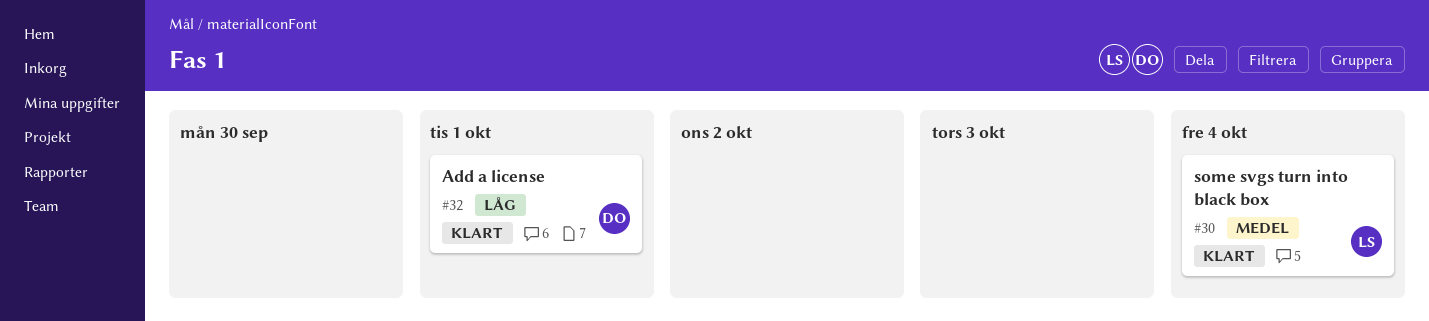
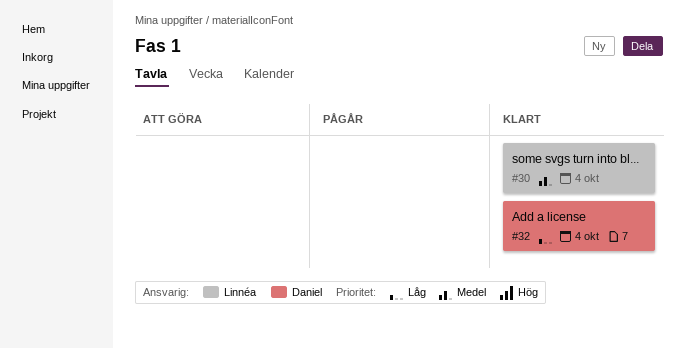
#32, due: Oct 1 -> Oct 4

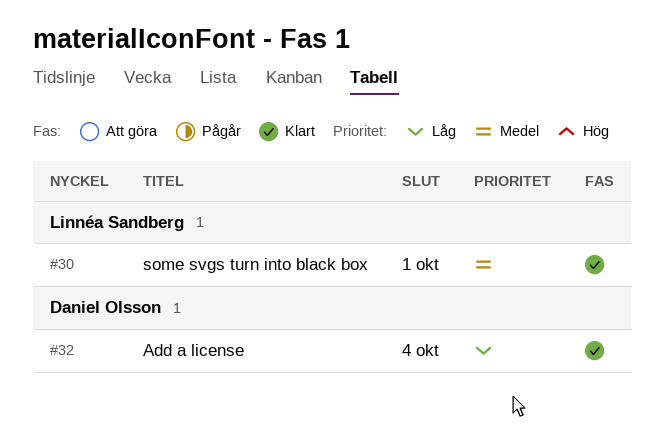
#30, due: Oct 4 -> Oct 1

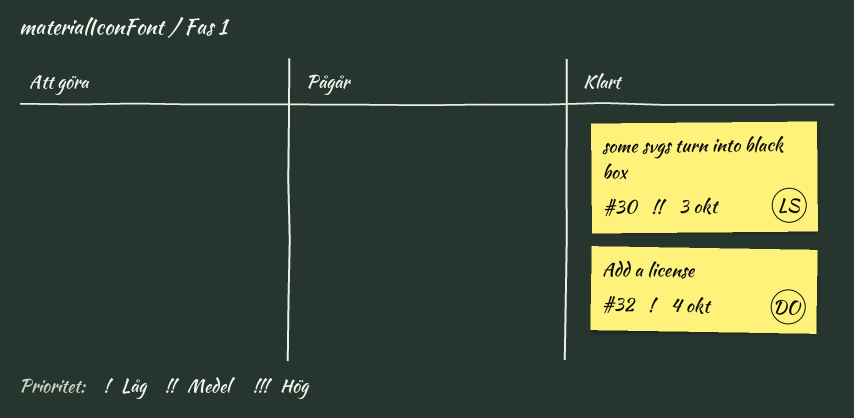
#30, due: Oct 1 -> Oct 3

